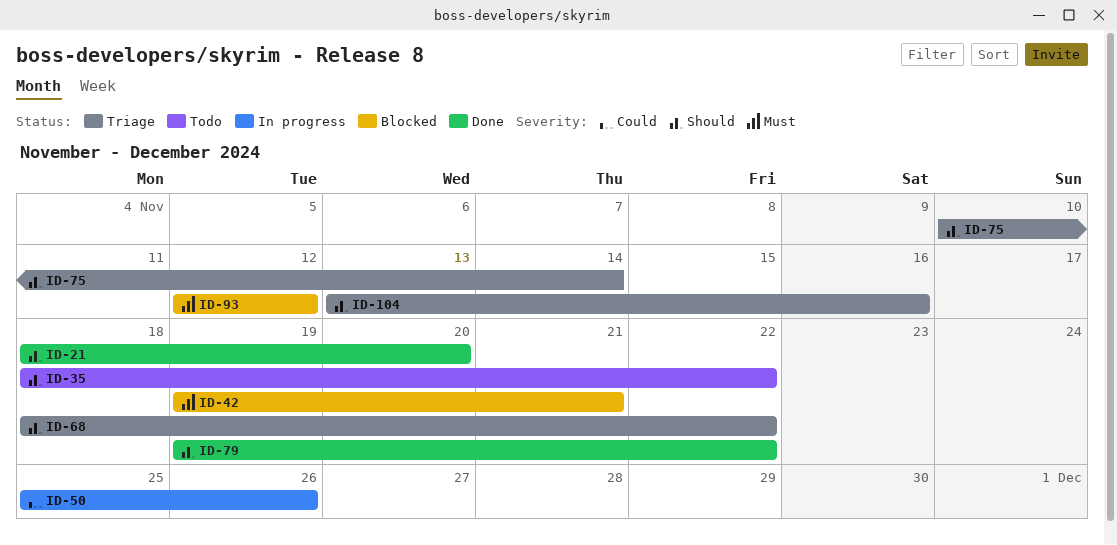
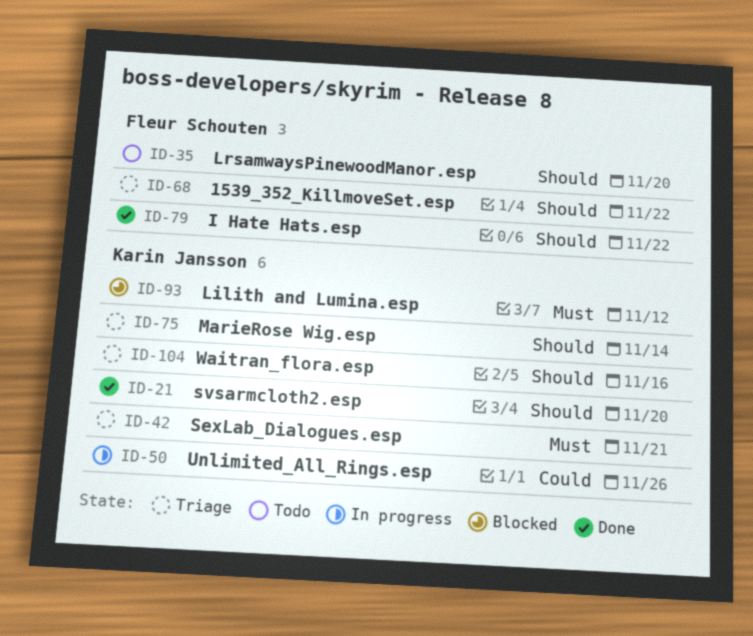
ID-35, due: Nov 22 -> Nov 20
ID-42, status: Blocked -> Triage

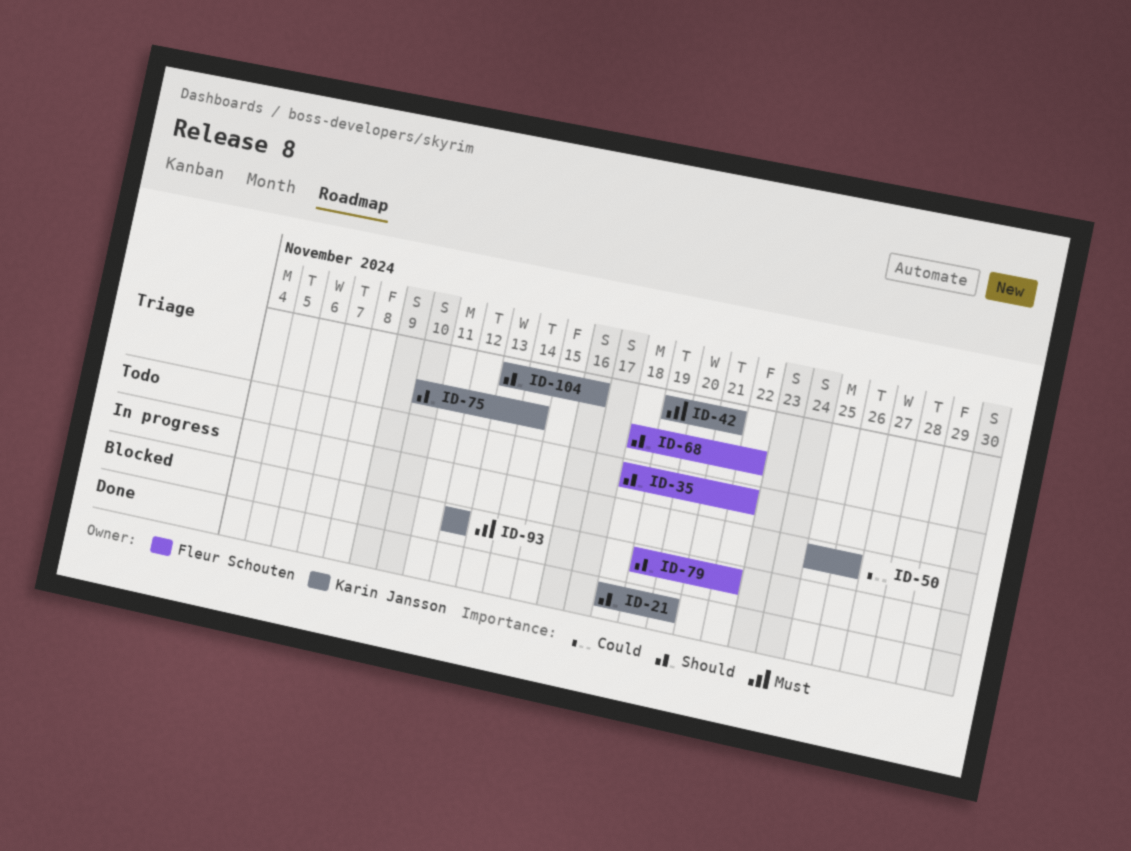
ID-35, due: Nov 20 -> Nov 22
ID-79, status: Done -> Blocked

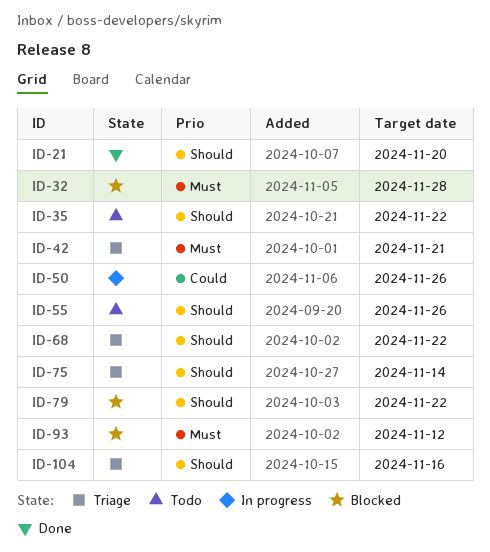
ID-32: none -> present
ID-55: none -> present

